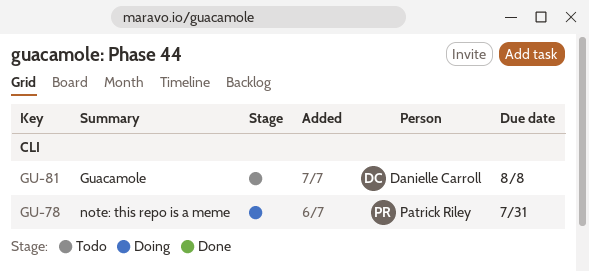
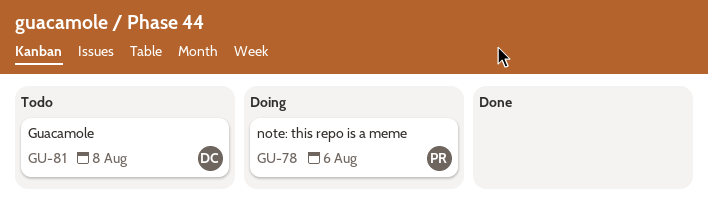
GU-78, due: Jul 31 -> Aug 6

